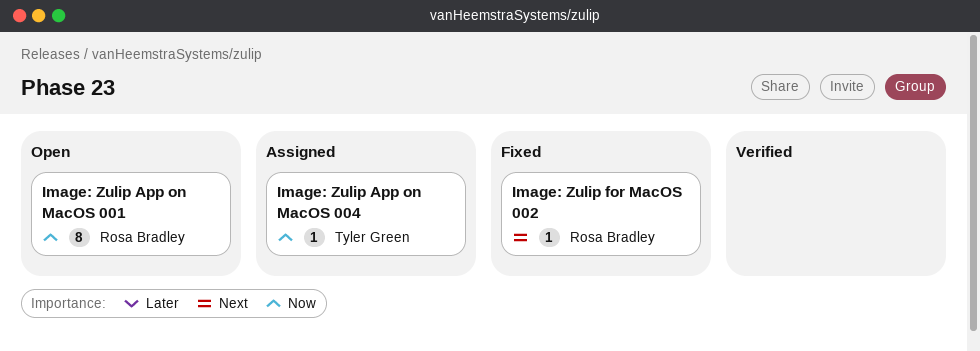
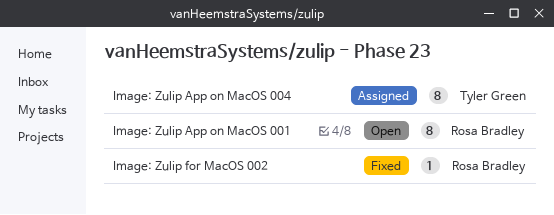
Image: Zulip App on MacOS 004, estimate: 1 -> 8

